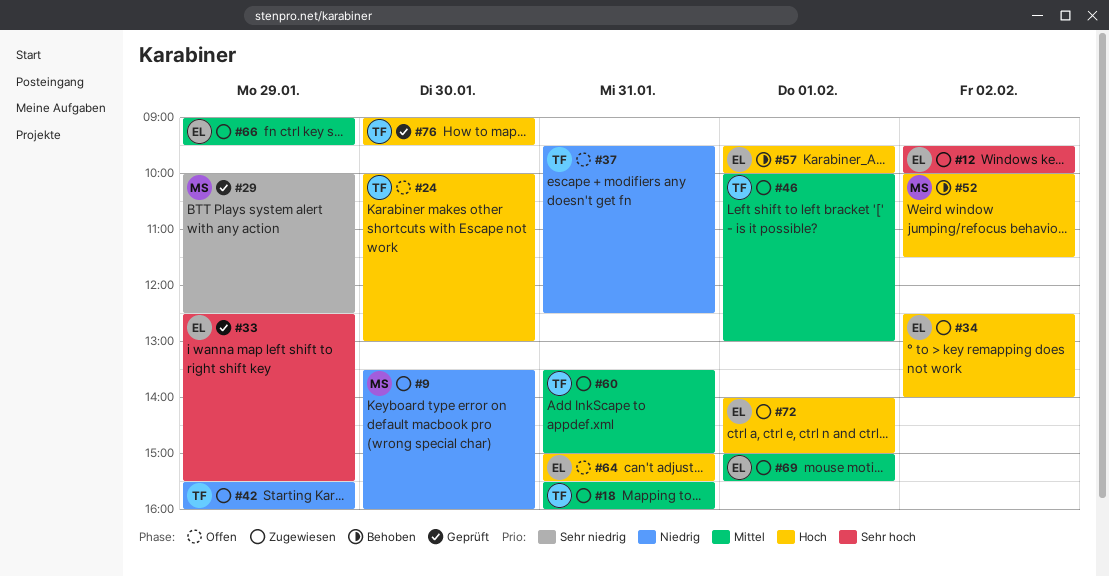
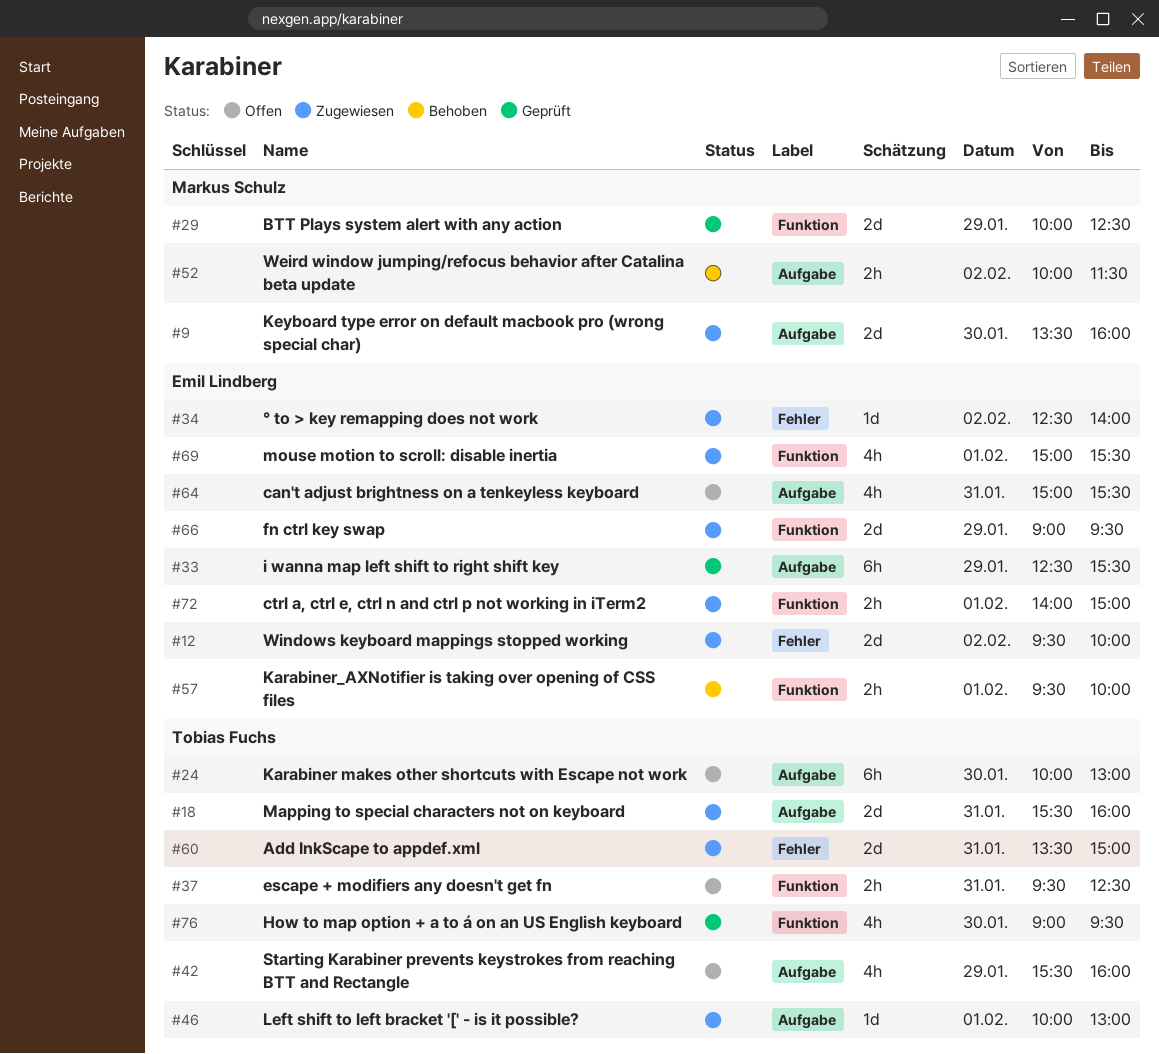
#42, status: Zugewiesen -> Offen

